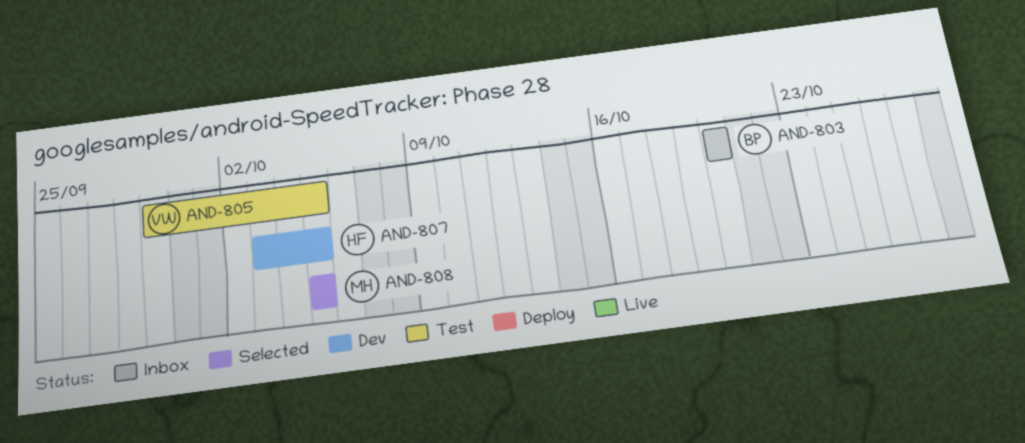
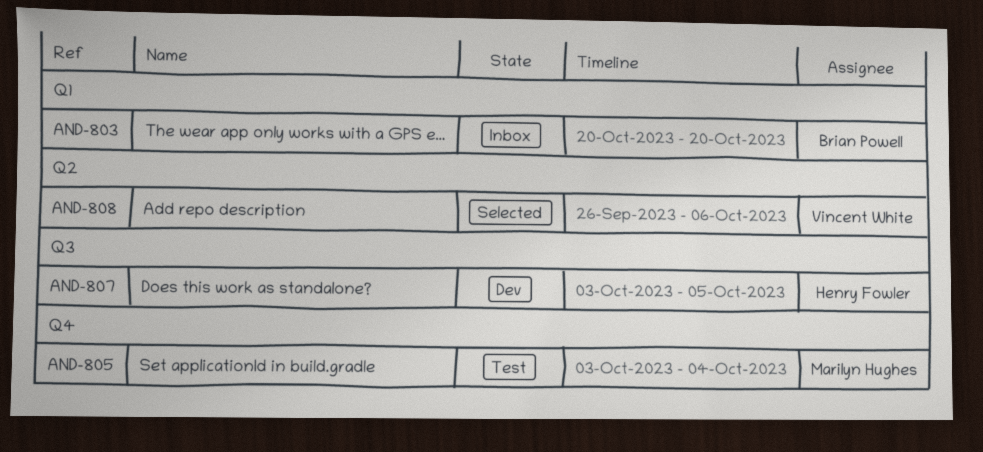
AND-805, owner: Vincent White -> Marilyn Hughes
AND-805, start: Sep 29 -> Oct 3
AND-805, due: Oct 5 -> Oct 4
AND-808, owner: Marilyn Hughes -> Vincent White
AND-808, start: Oct 5 -> Sep 26
AND-808, due: Oct 5 -> Oct 6

